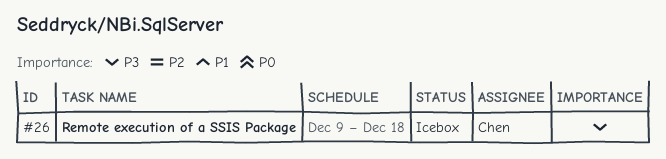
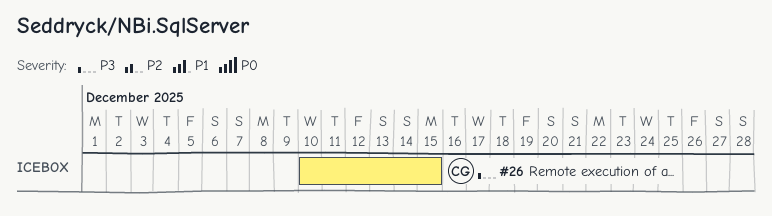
#26, start: Dec 9 -> Dec 10
#26, due: Dec 18 -> Dec 15

